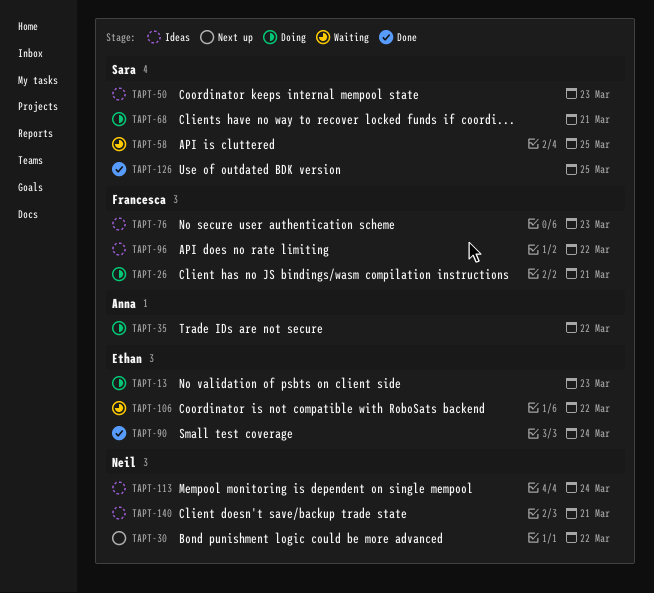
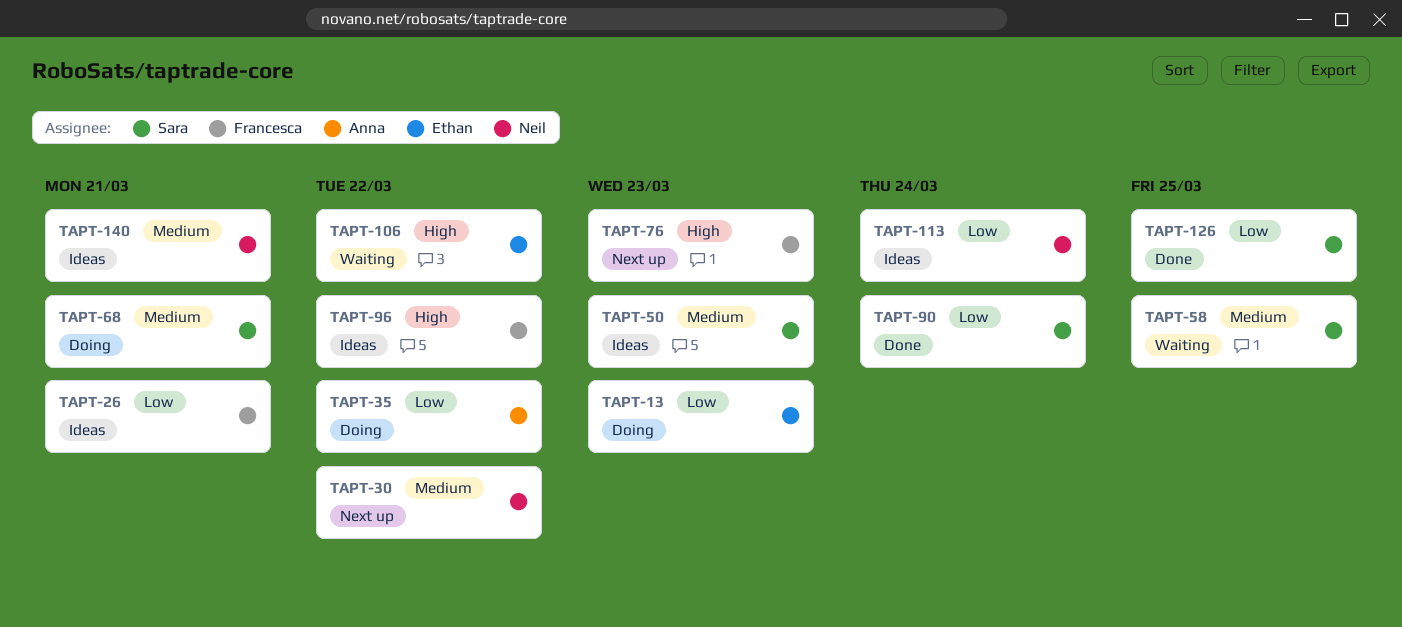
TAPT-26, status: Doing -> Ideas
TAPT-76, status: Ideas -> Next up
TAPT-90, owner: Ethan -> Sara

